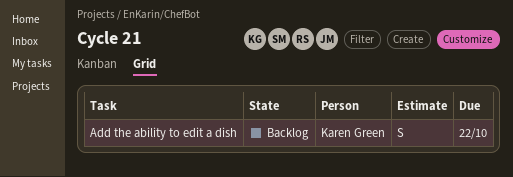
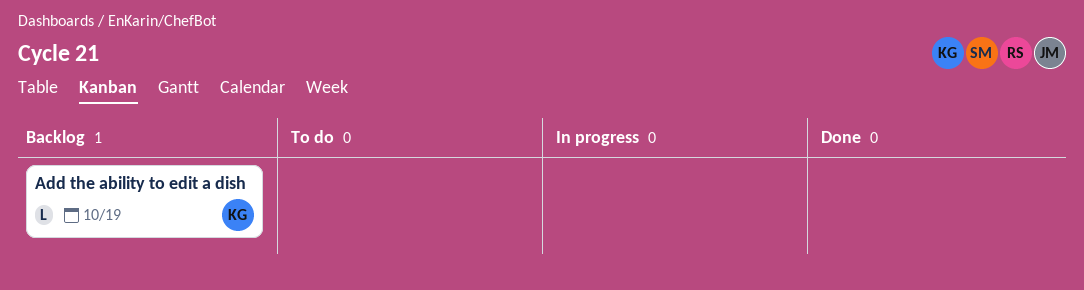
Add the ability to edit a dish, estimate: S -> L
Add the ability to edit a dish, due: Oct 22 -> Oct 19

